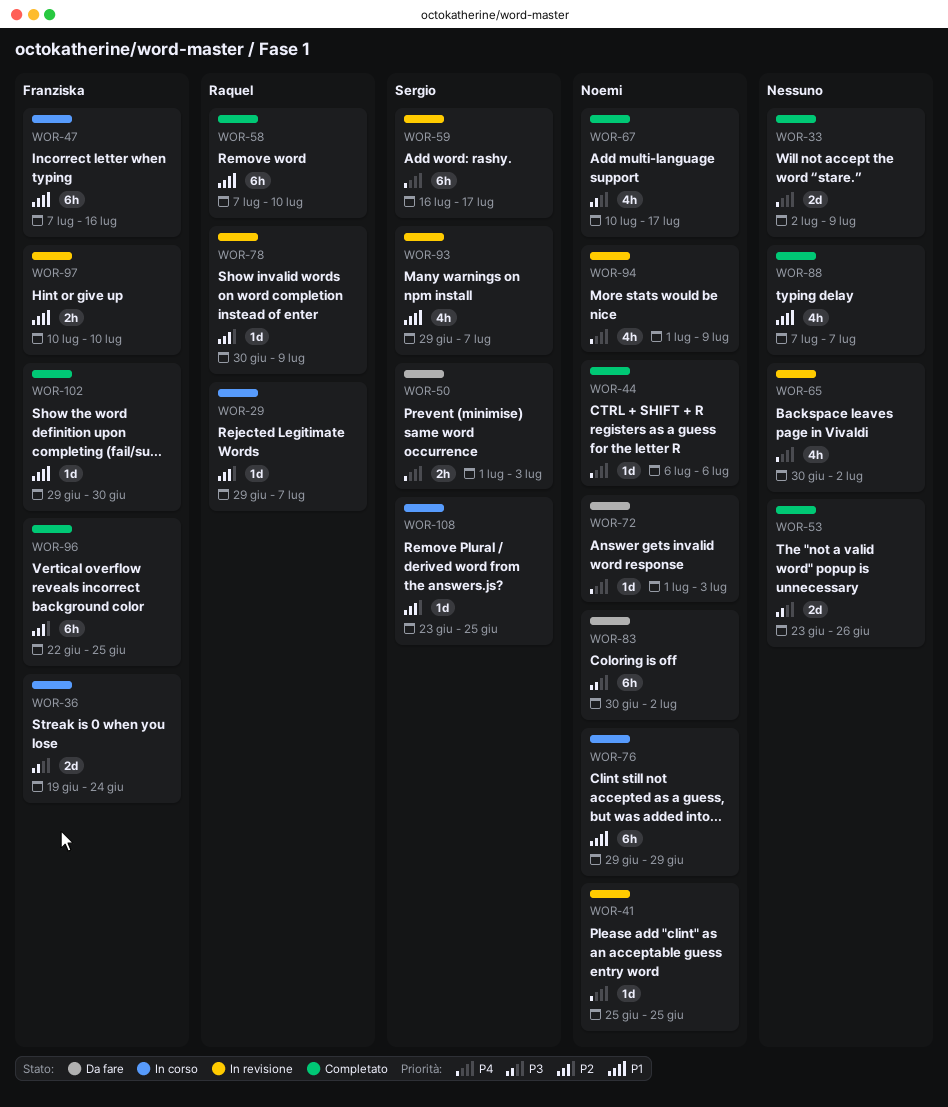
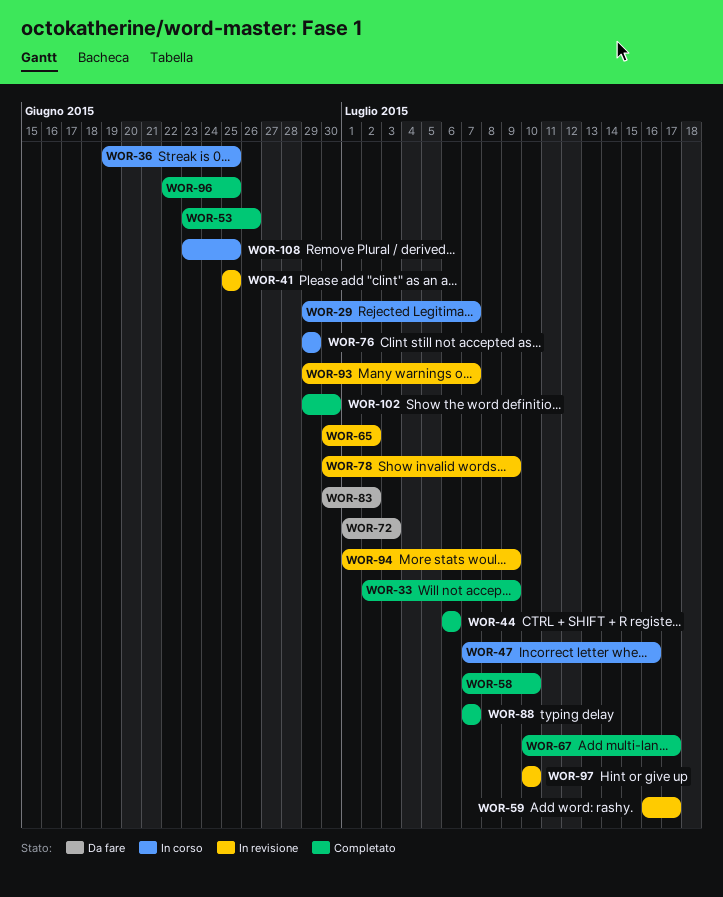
WOR-36, due: Jun 24 -> Jun 25
WOR-50: present -> none

